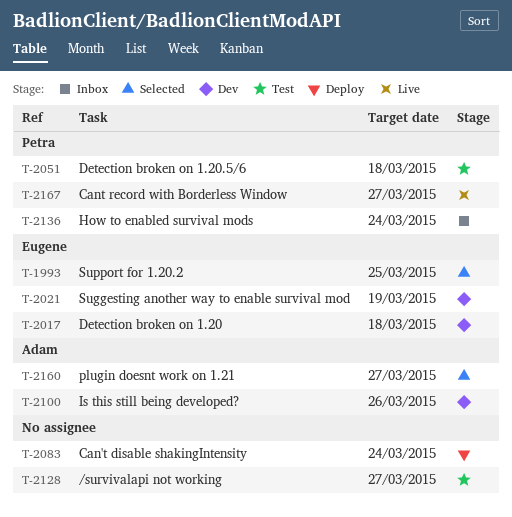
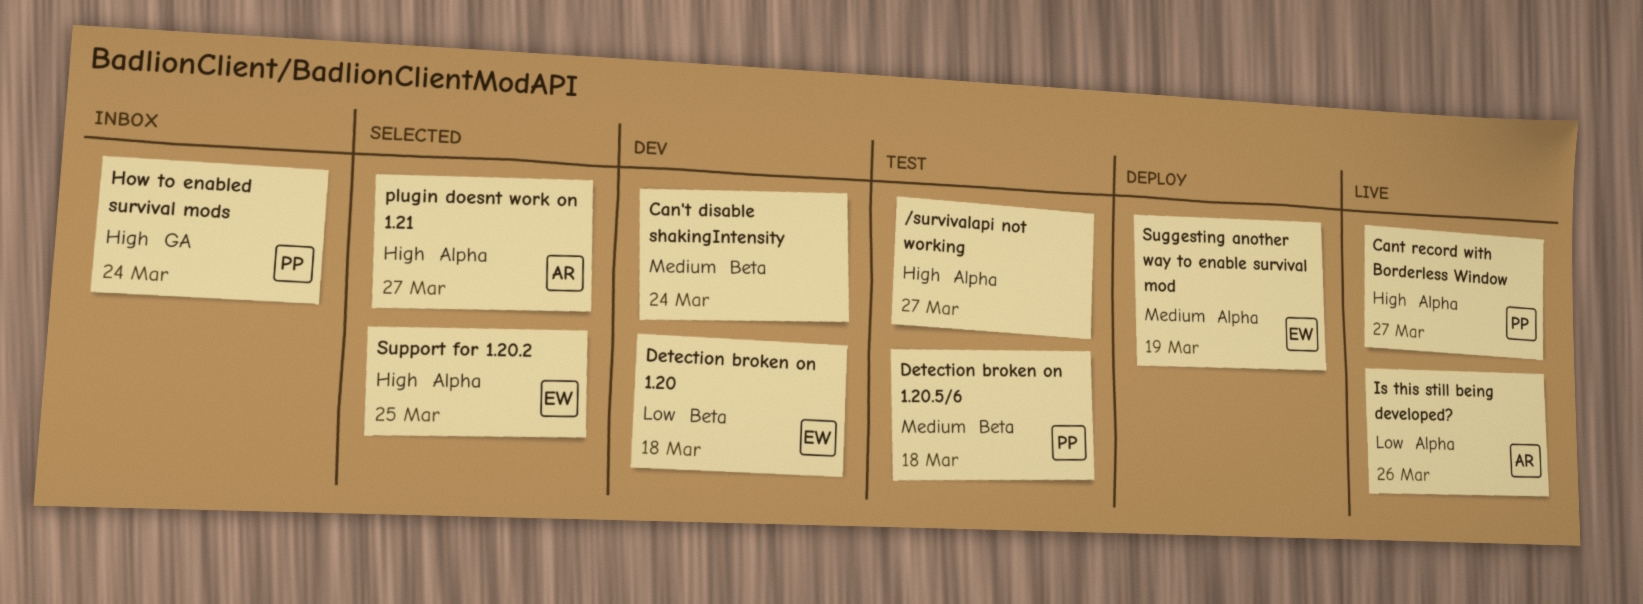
Can't disable shakingIntensity, status: Deploy -> Dev
Is this still being developed?, status: Dev -> Live
Suggesting another way to enable survival mod, status: Dev -> Deploy

